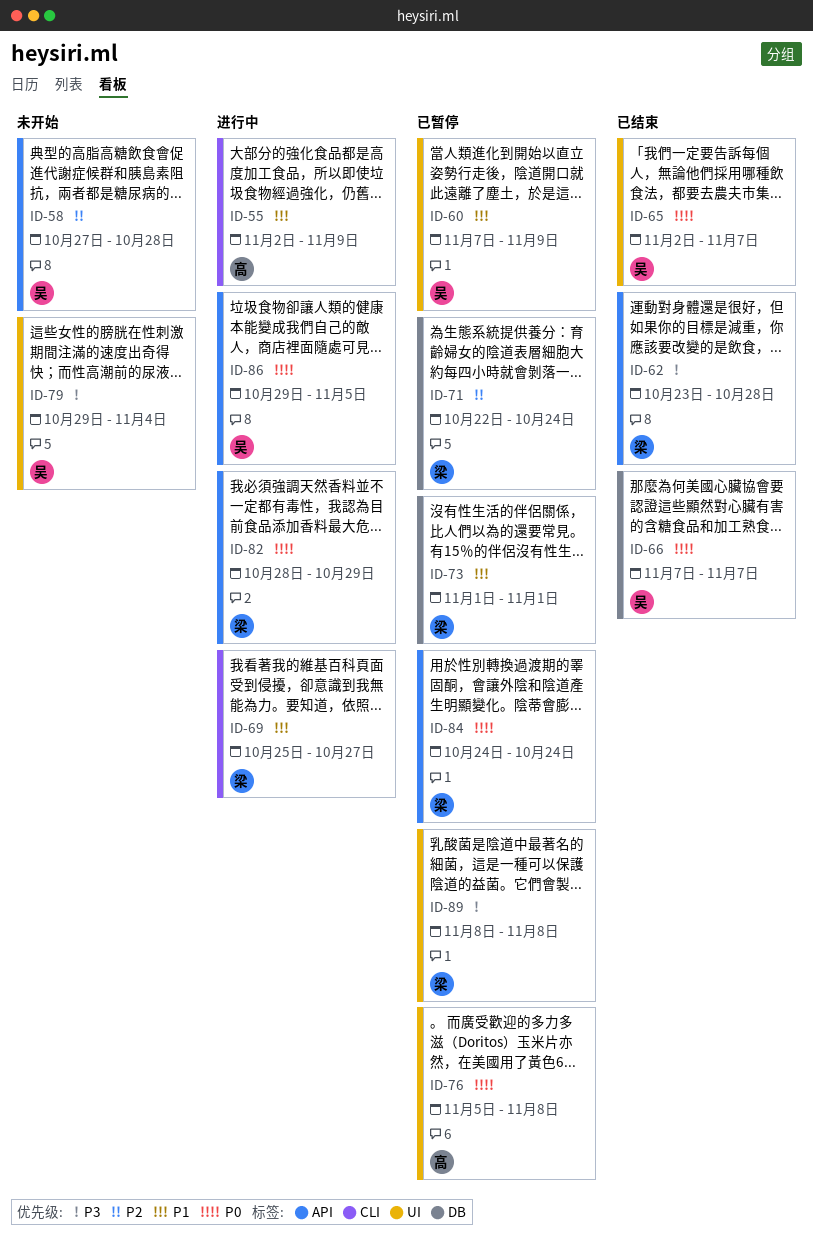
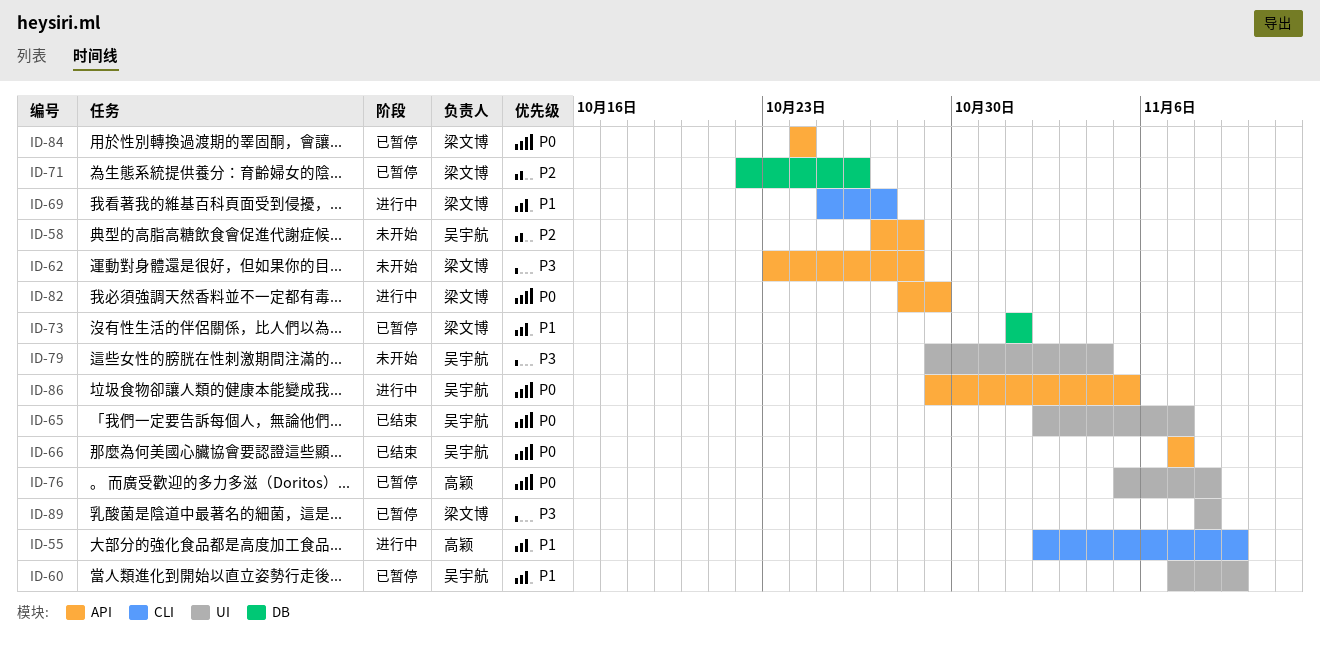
ID-62, status: 已结束 -> 未开始
ID-66, label: DB -> API
ID-71, due: Oct 24 -> Oct 26

